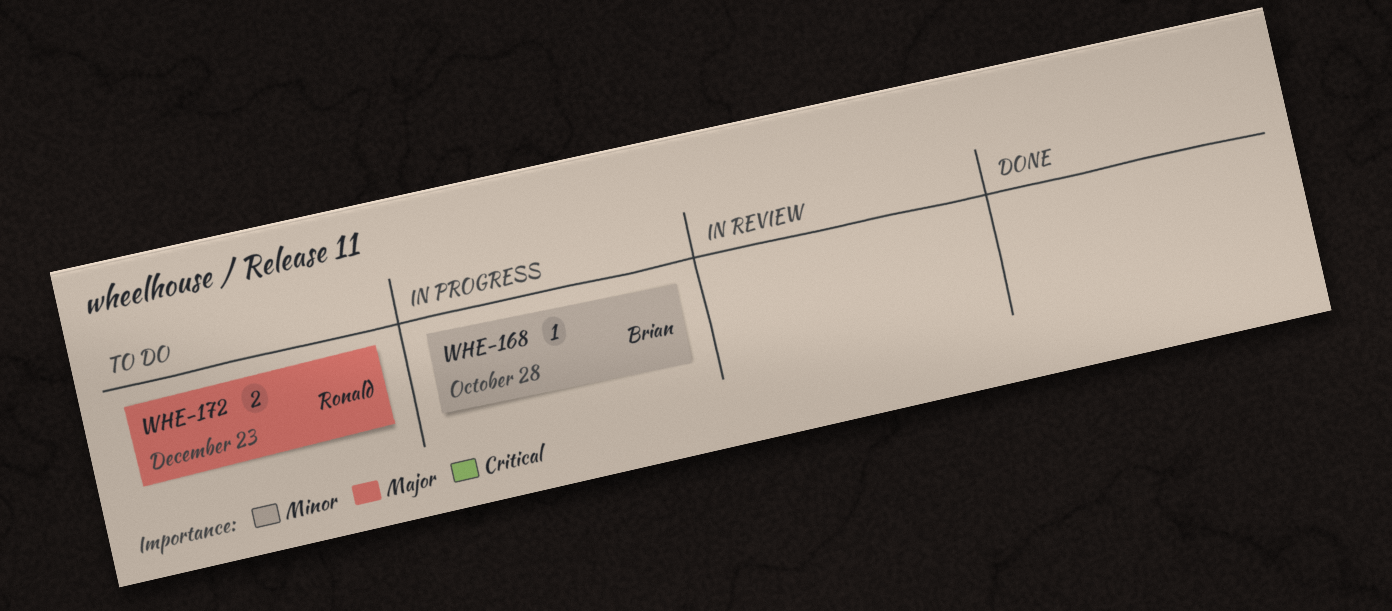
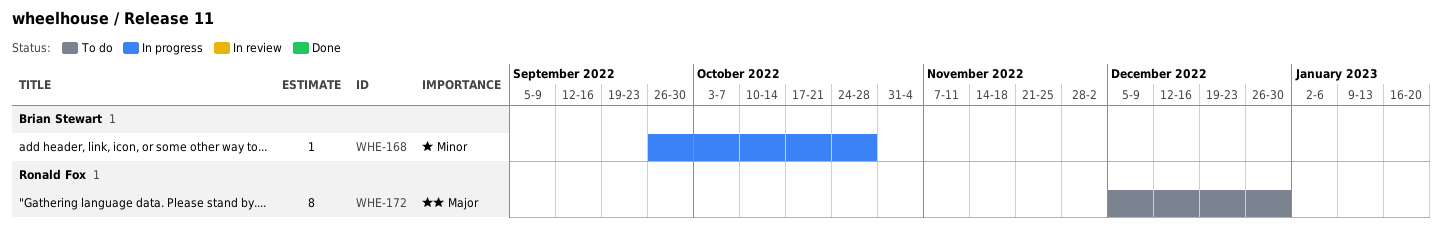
WHE-172, estimate: 2 -> 8
WHE-172, due: Dec 23 -> Dec 30

